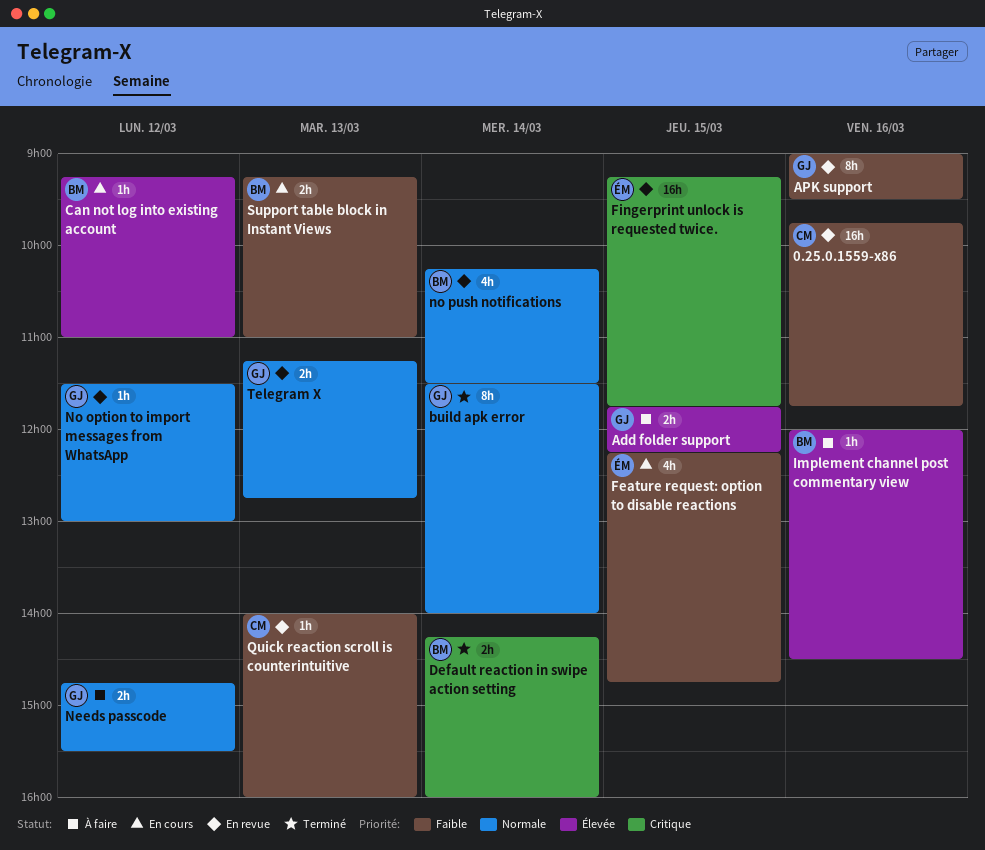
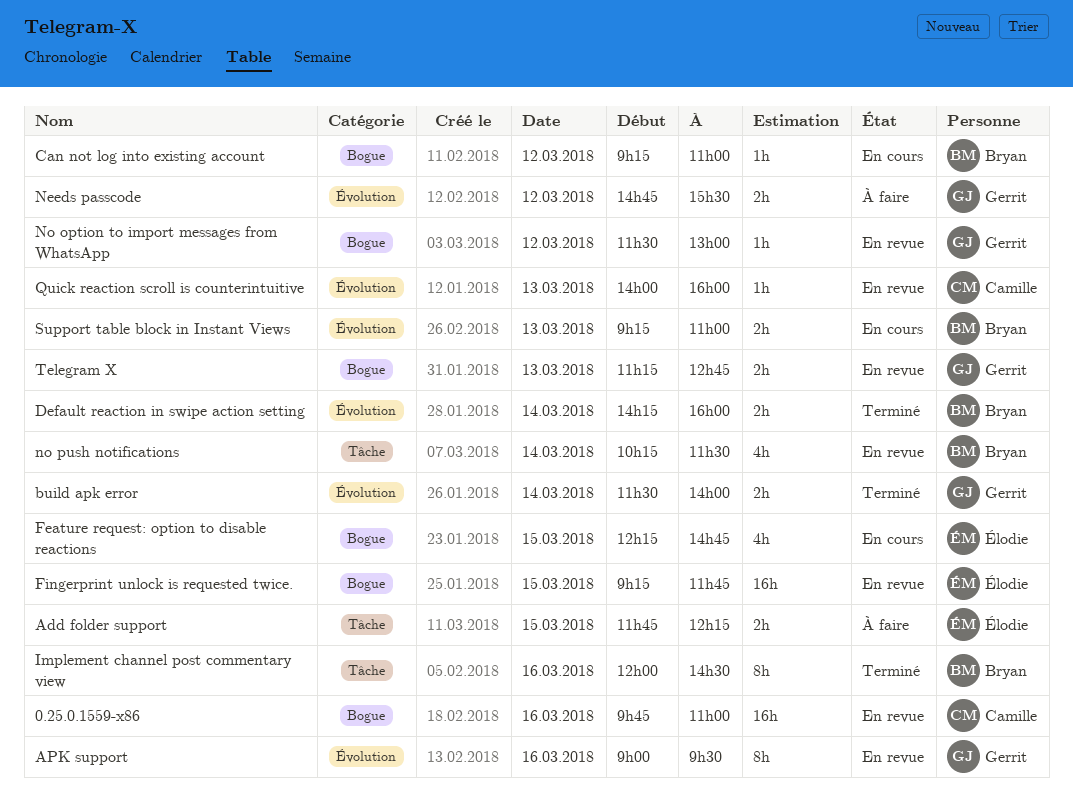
0.25.0.1559-x86, ends: 11:45 -> 11:00
Add folder support, owner: Gerrit -> Élodie
build apk error, estimate: 8h -> 2h
Implement channel post commentary view, status: À faire -> Terminé
Implement channel post commentary view, estimate: 1h -> 8h

